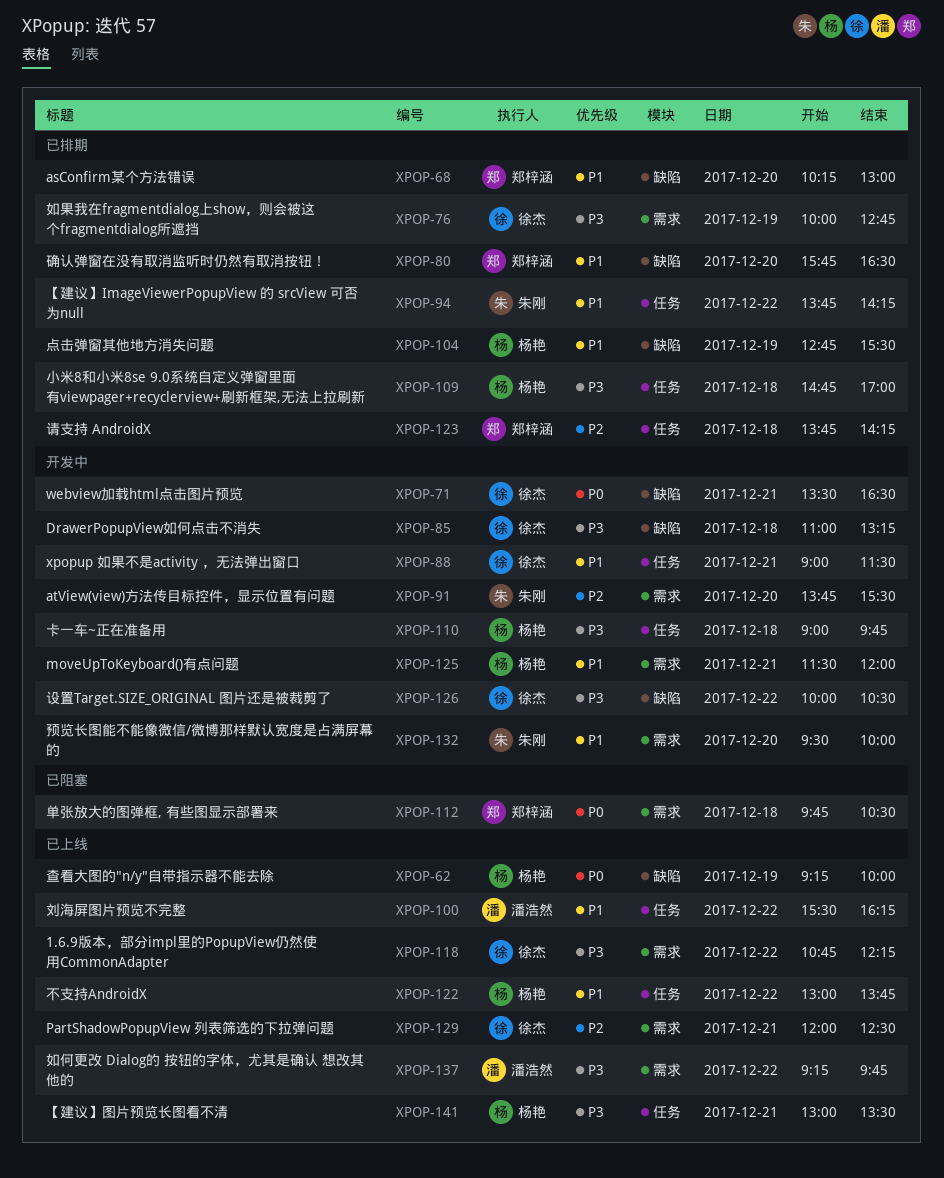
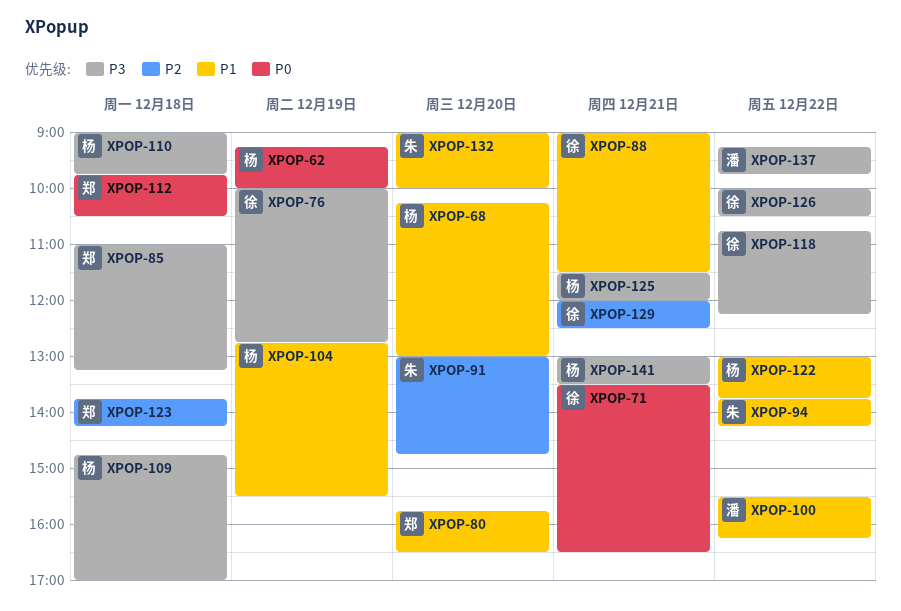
XPOP-68, owner: 郑梓涵 -> 杨艳
XPOP-85, owner: 徐杰 -> 郑梓涵
XPOP-91, begins: 13:45 -> 13:00
XPOP-91, ends: 15:30 -> 14:45
XPOP-125, priority: P1 -> P3
XPOP-132, begins: 09:30 -> 09:00

